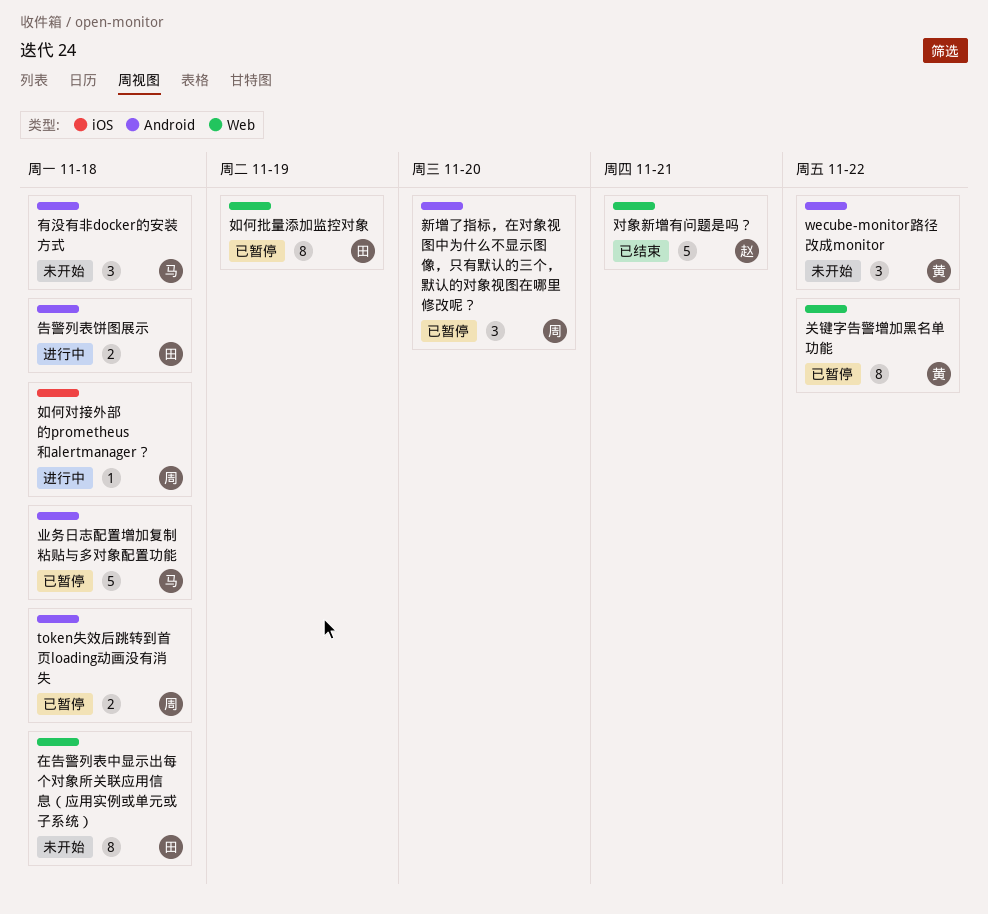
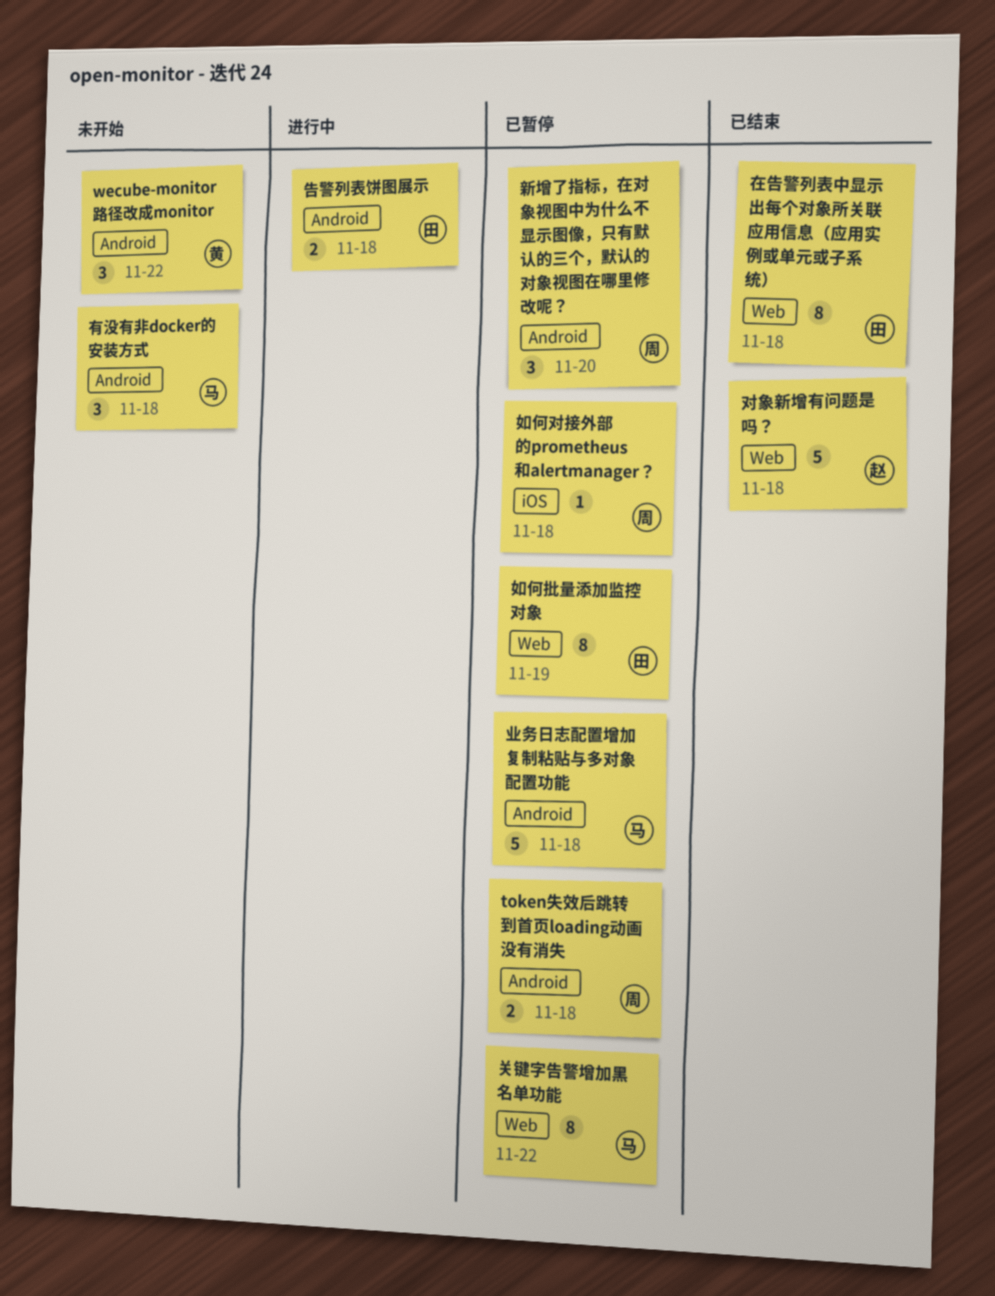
关键字告警增加黑名单功能, owner: 黄 -> 马
在告警列表中显示出每个对象所关联应用信息（应用实例或单元或子系统）, status: 未开始 -> 已结束
如何对接外部的prometheus和alertmanager？, status: 进行中 -> 已暂停
对象新增有问题是吗？, due: Nov 21 -> Nov 18

